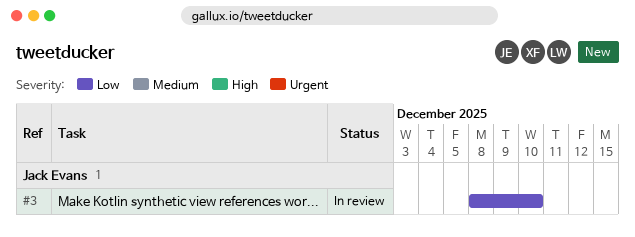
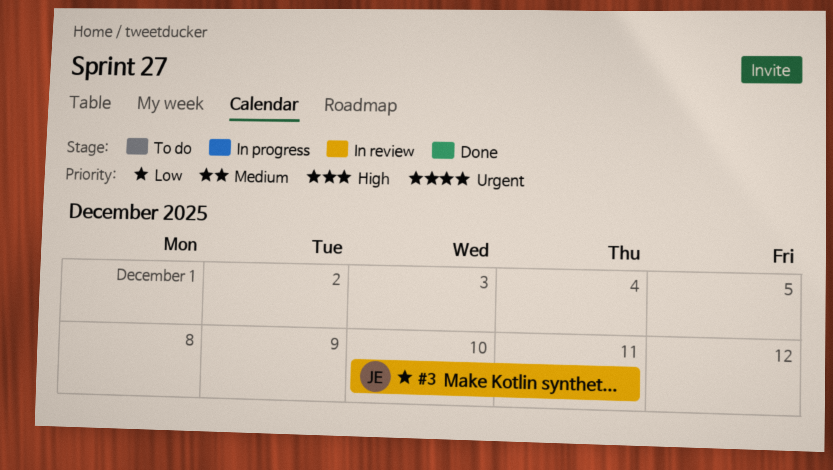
#3, start: Dec 8 -> Dec 10
#3, due: Dec 10 -> Dec 11

